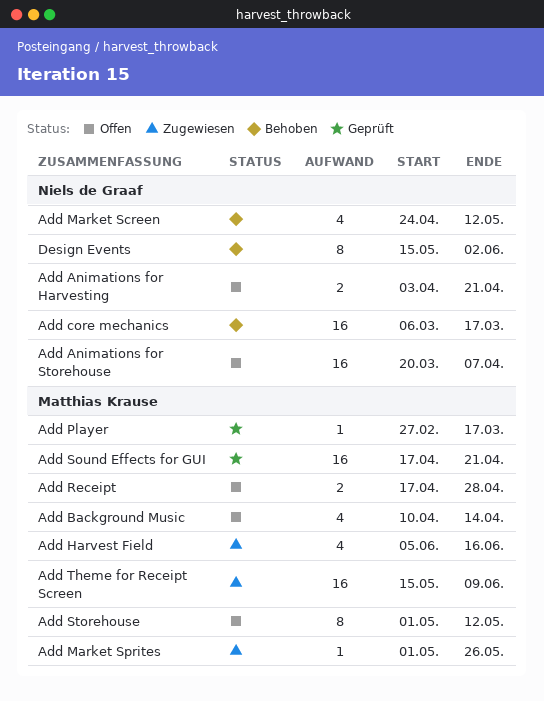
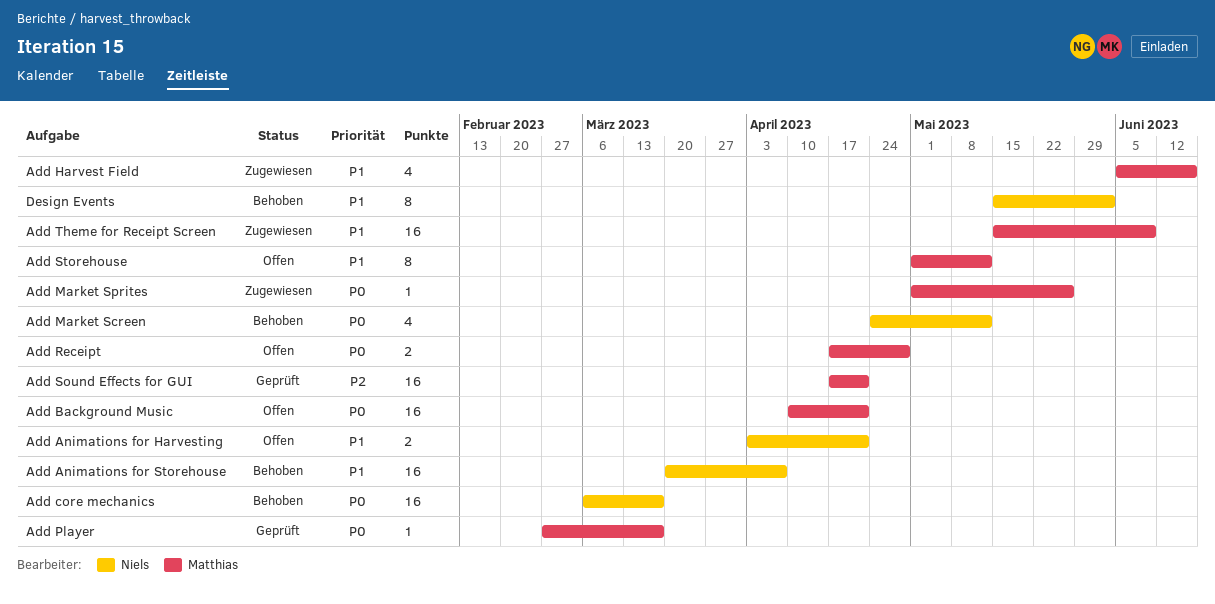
Add Animations for Storehouse, status: Offen -> Behoben
Add Background Music, estimate: 4 -> 16
Add Background Music, due: Apr 14 -> Apr 21

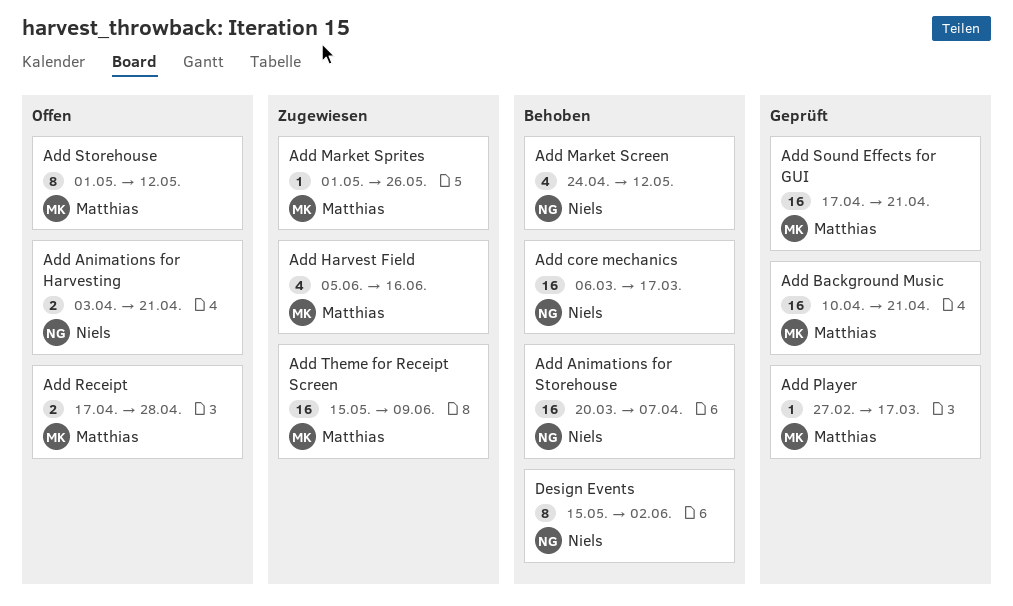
Add Background Music, status: Offen -> Geprüft

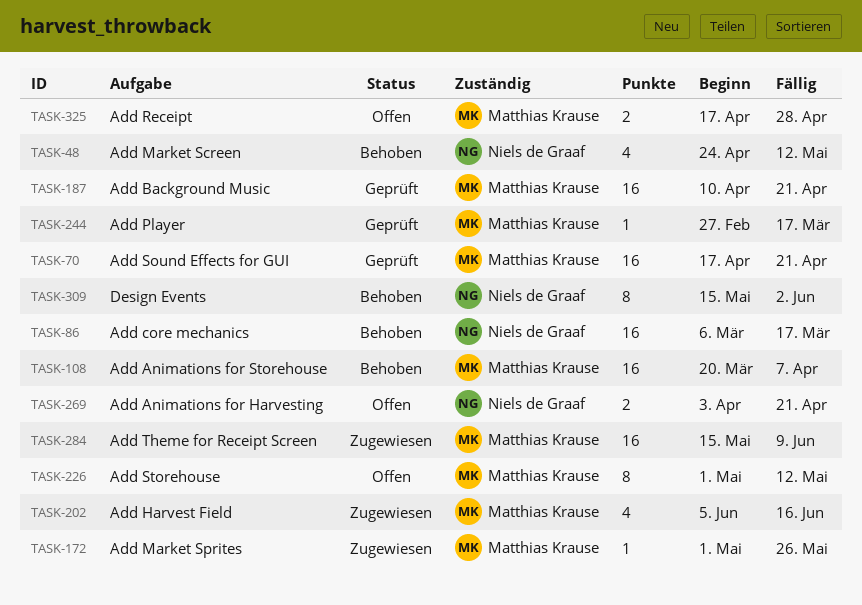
Add Animations for Storehouse, owner: Niels de Graaf -> Matthias Krause

